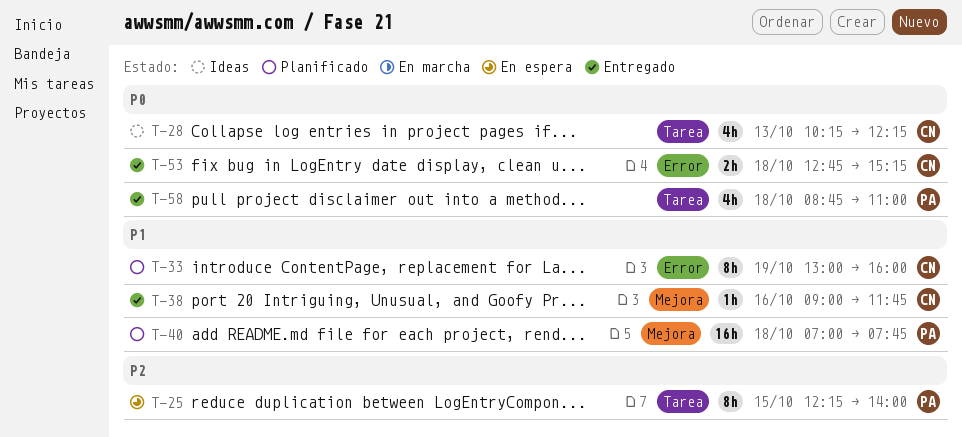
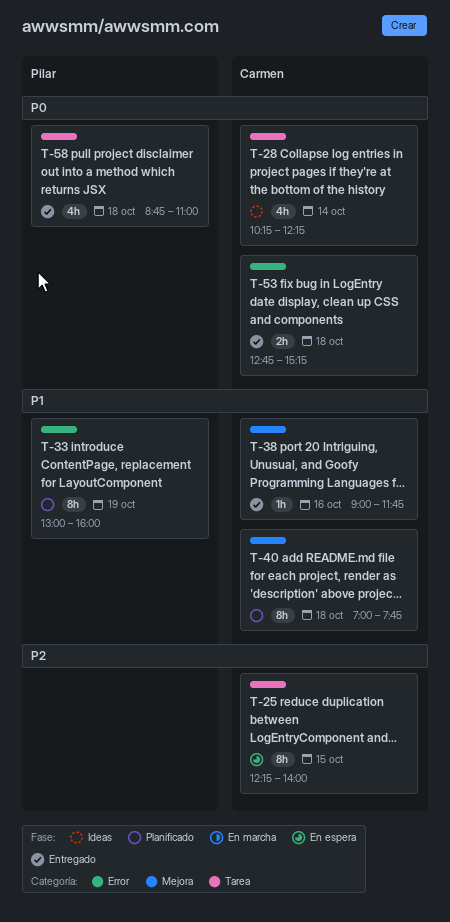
T-25, owner: Pilar -> Carmen
T-28, day: Oct 13 -> Oct 14
T-33, owner: Carmen -> Pilar
T-40, owner: Pilar -> Carmen
T-40, estimate: 16h -> 8h

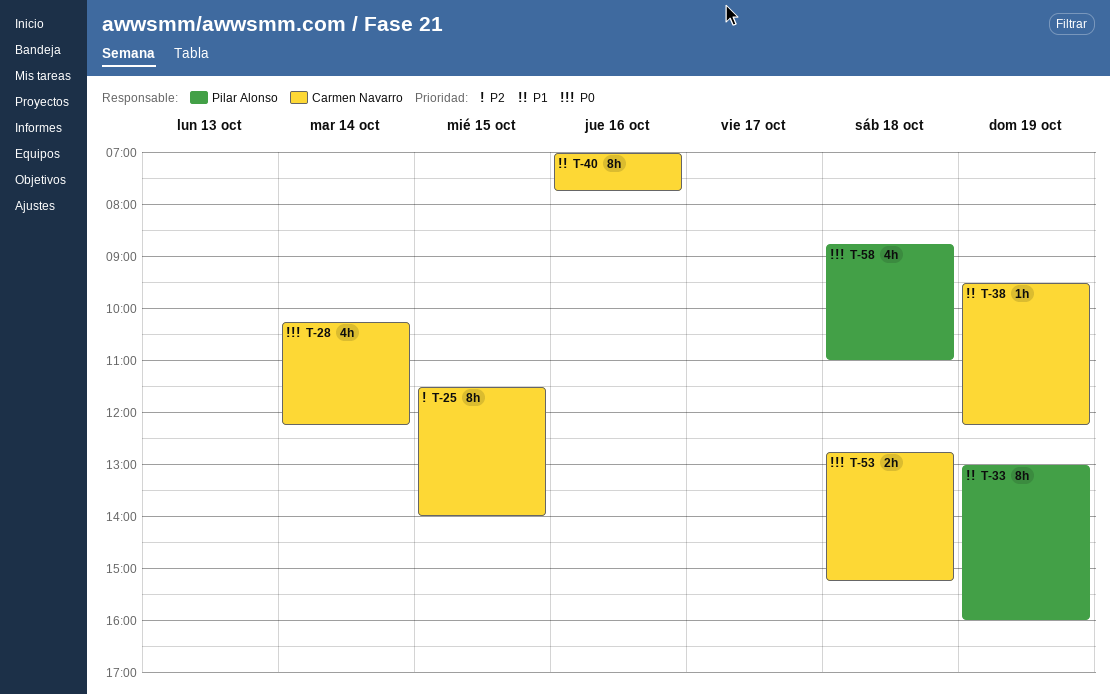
T-25, begins: 12:15 -> 11:30
T-38, day: Oct 16 -> Oct 19
T-38, begins: 09:00 -> 09:30
T-38, ends: 11:45 -> 12:15
T-40, day: Oct 18 -> Oct 16

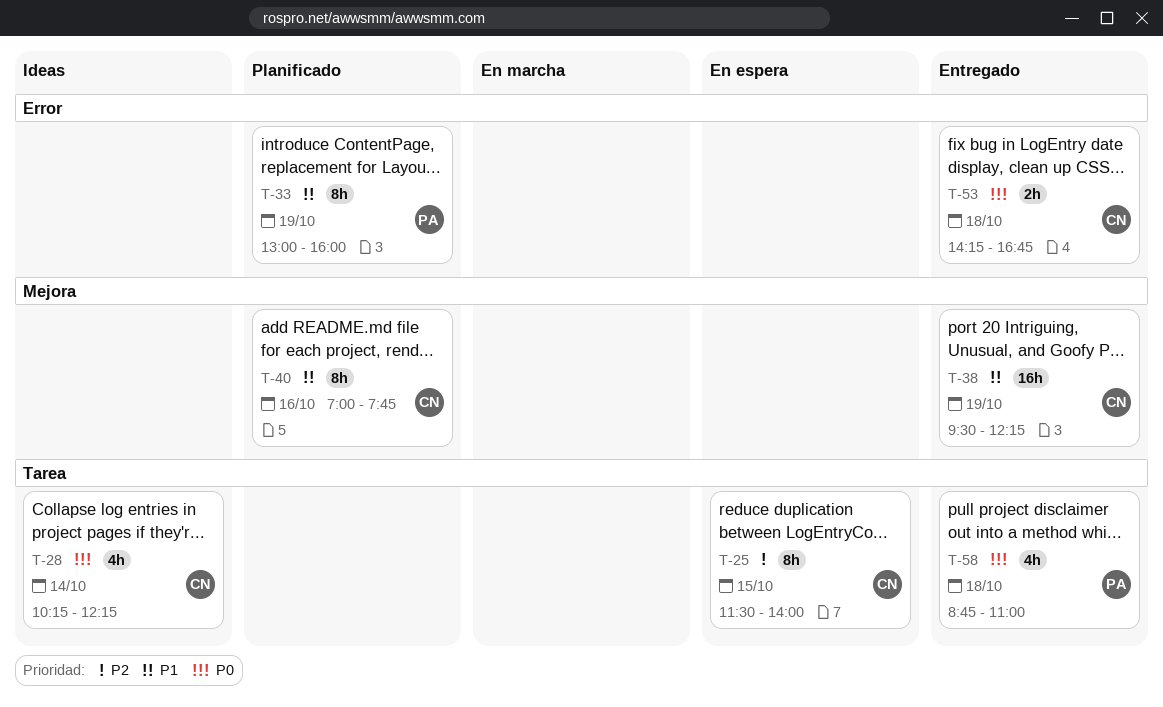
T-38, estimate: 1h -> 16h
T-53, begins: 12:45 -> 14:15
T-53, ends: 15:15 -> 16:45

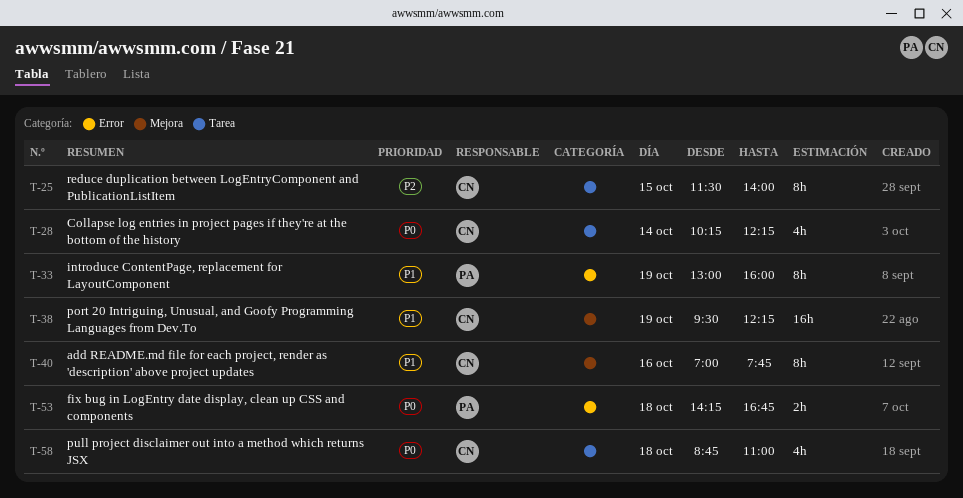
T-53, owner: CN -> PA
T-58, owner: PA -> CN

